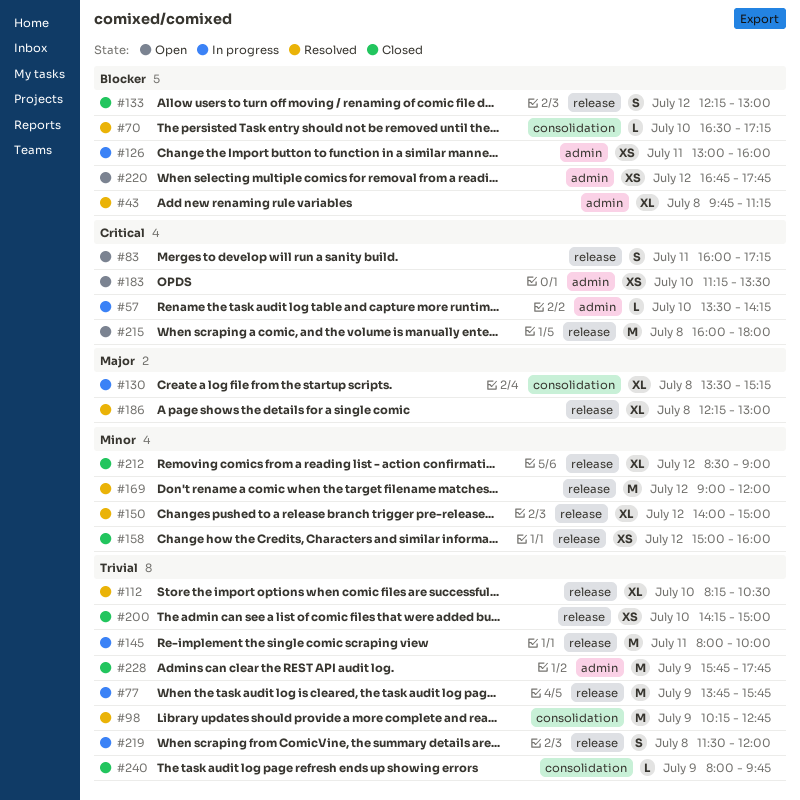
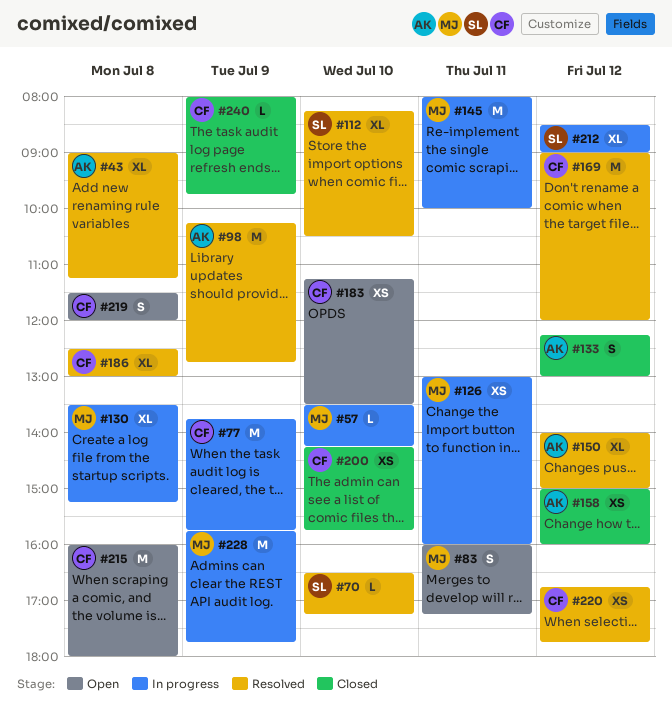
#43, begins: 09:45 -> 09:00
#186, begins: 12:15 -> 12:30
#200, ends: 15:00 -> 15:45
#212, status: Closed -> In progress
#219, status: In progress -> Open
#220, status: Open -> Resolved
#228, status: Closed -> In progress

